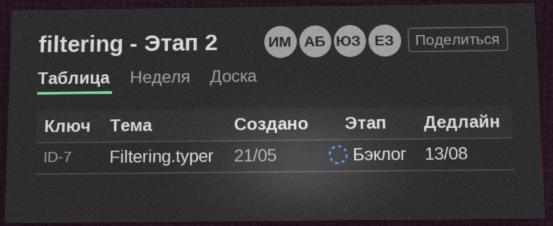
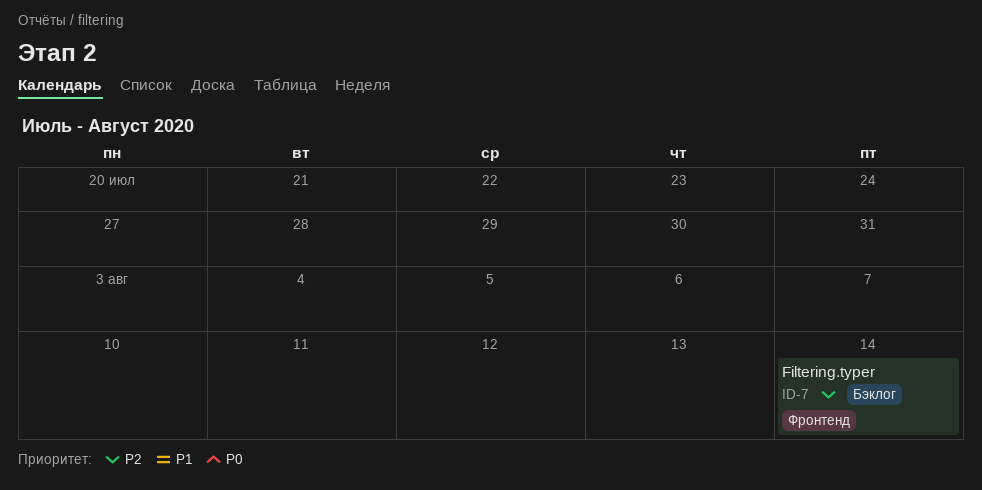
ID-7, due: Aug 13 -> Aug 14

